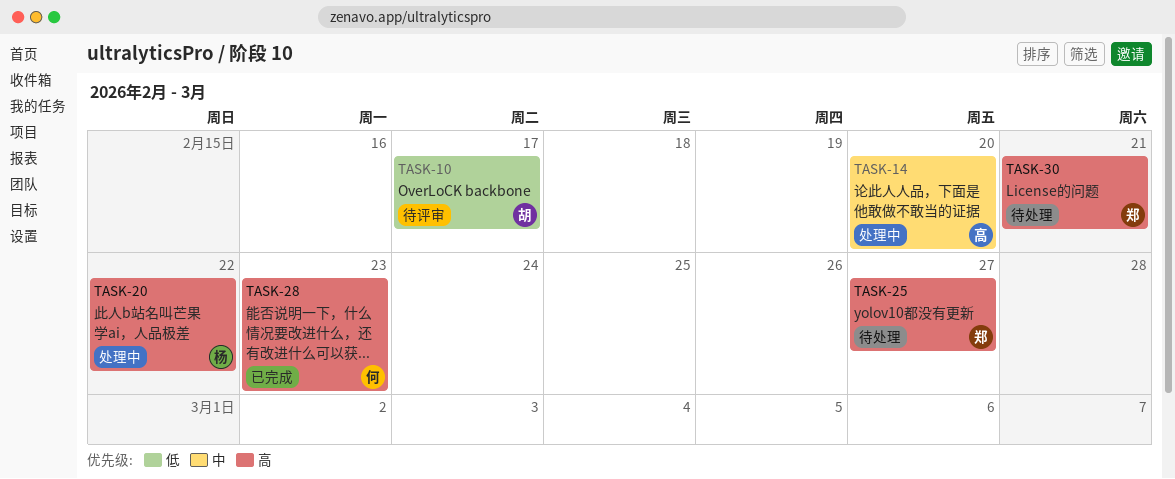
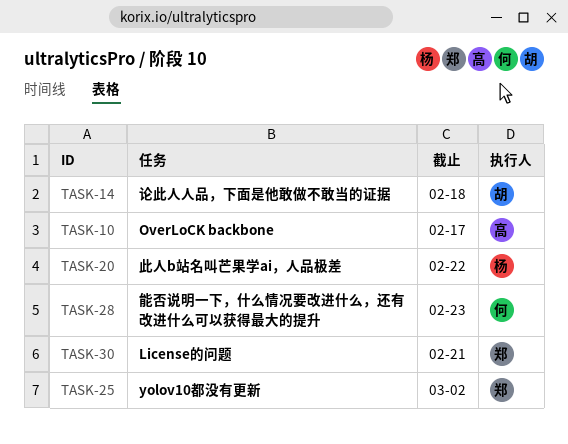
TASK-10, owner: 胡 -> 高
TASK-14, owner: 高 -> 胡
TASK-14, due: Feb 20 -> Feb 18
TASK-25, due: Feb 27 -> Mar 2

